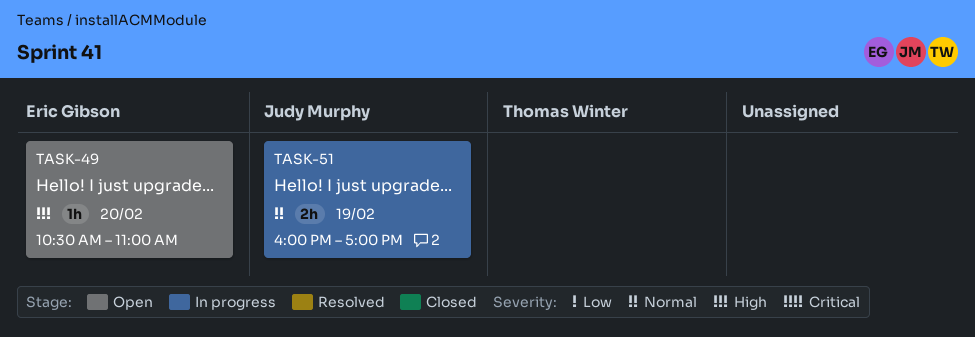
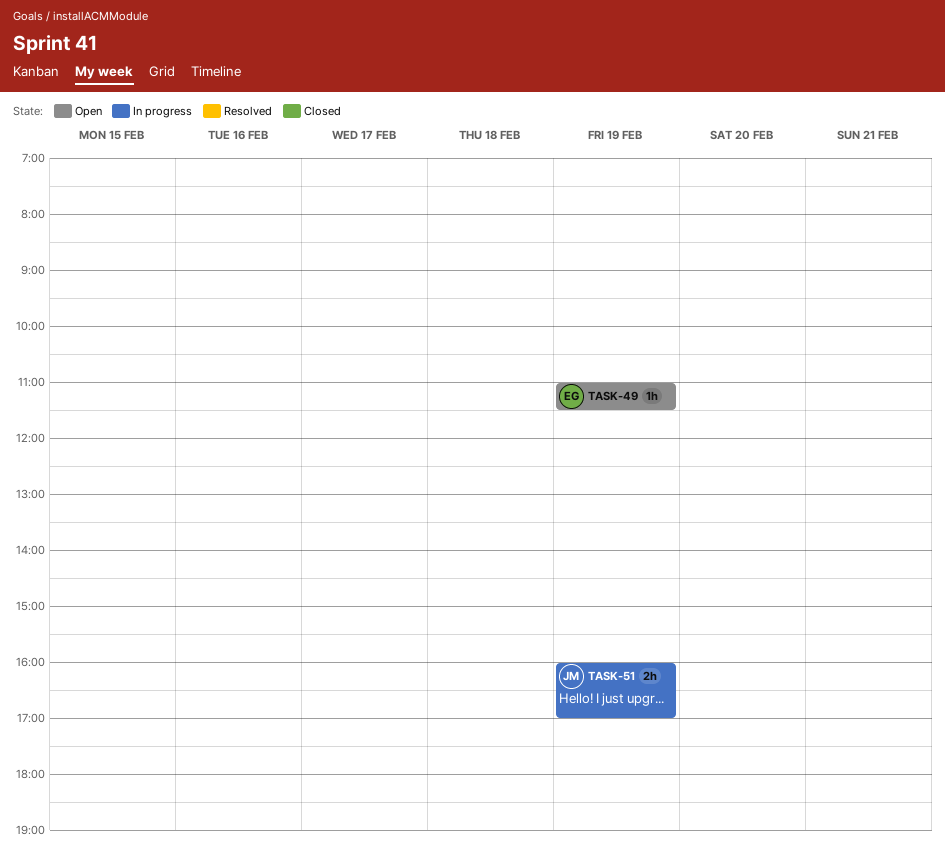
TASK-49, day: Feb 20 -> Feb 19
TASK-49, begins: 10:30 -> 11:00
TASK-49, ends: 11:00 -> 11:30

